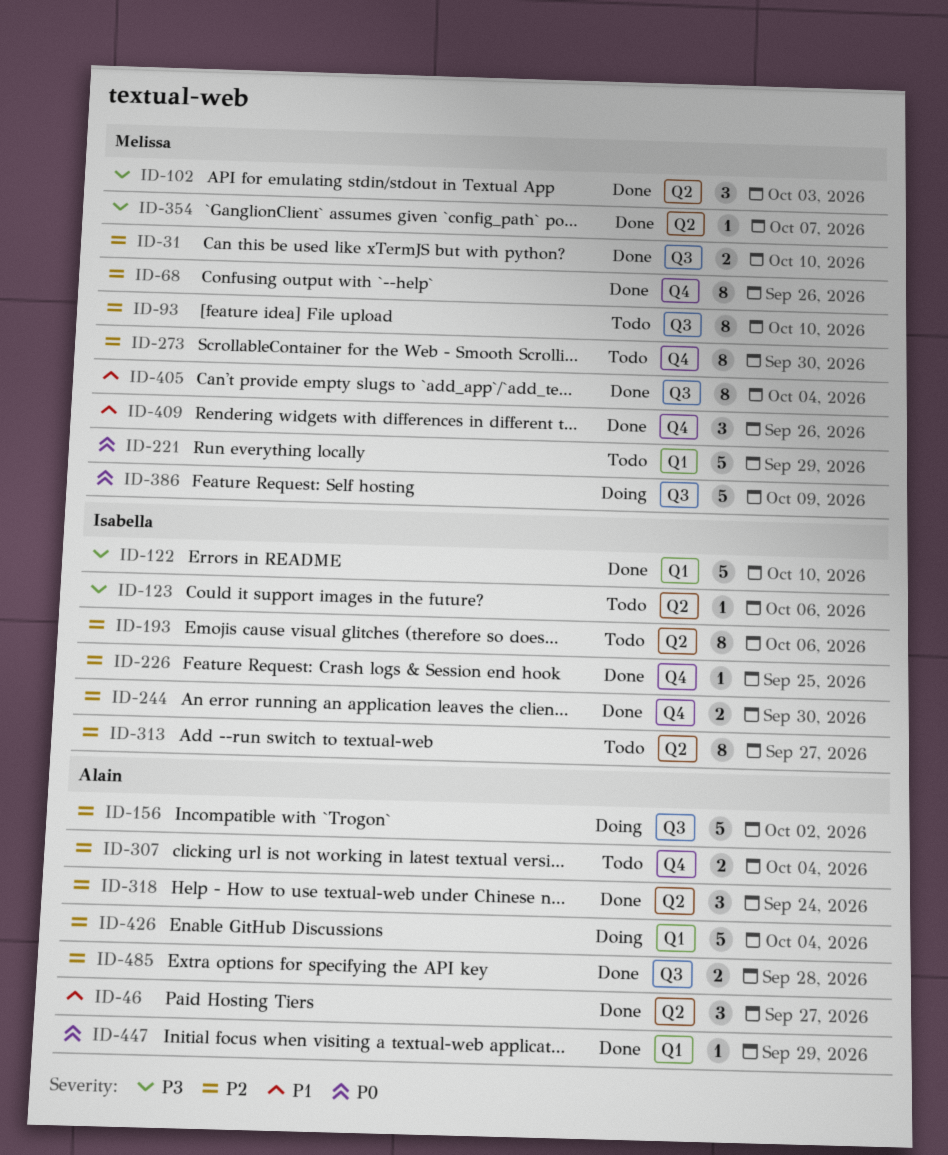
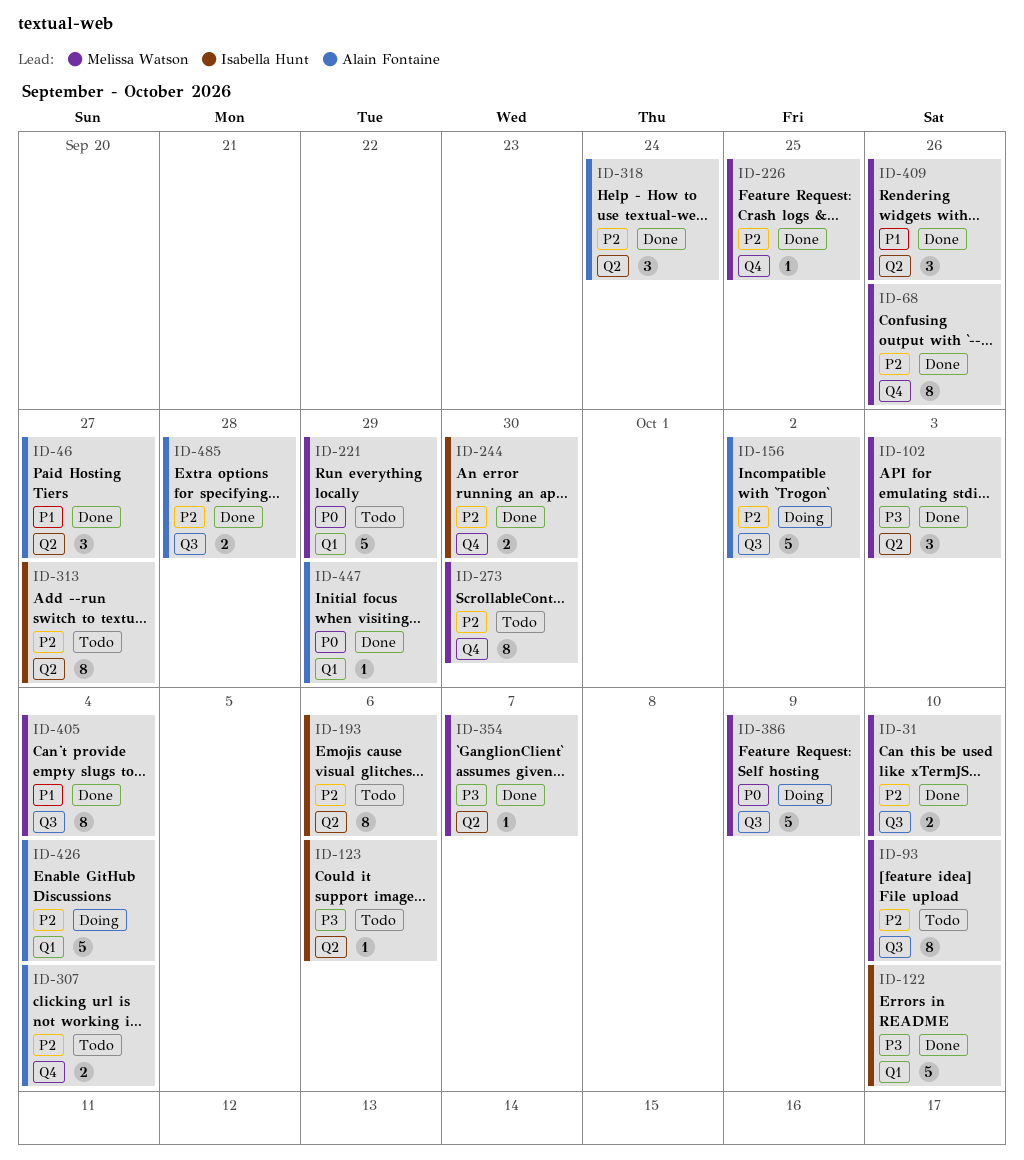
ID-226, owner: Isabella Hunt -> Melissa Watson
ID-409, label: Q4 -> Q2

